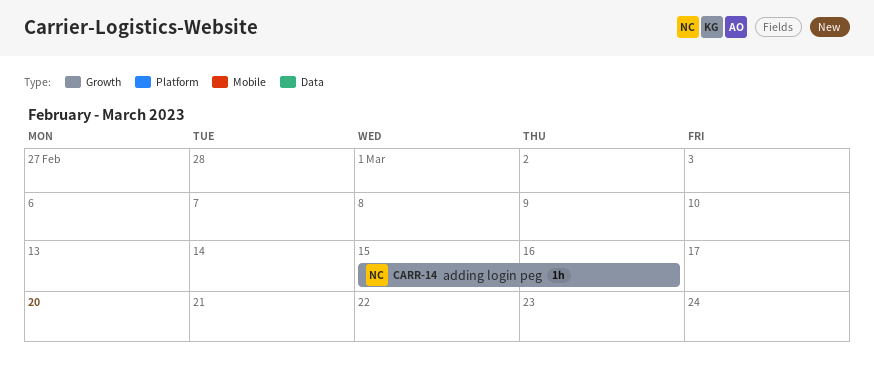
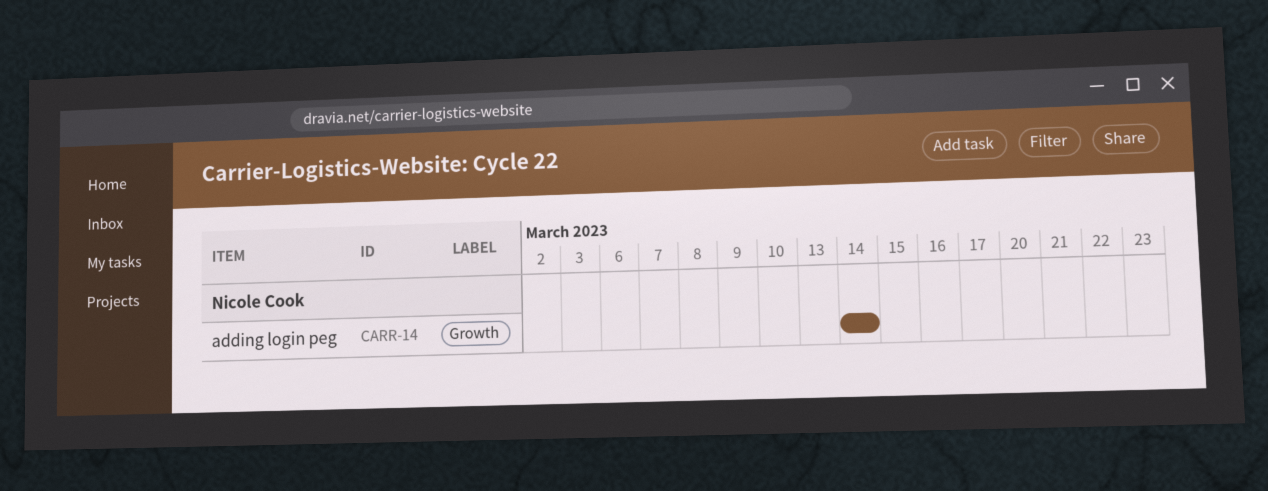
CARR-14, start: Mar 15 -> Mar 14
CARR-14, due: Mar 16 -> Mar 14

